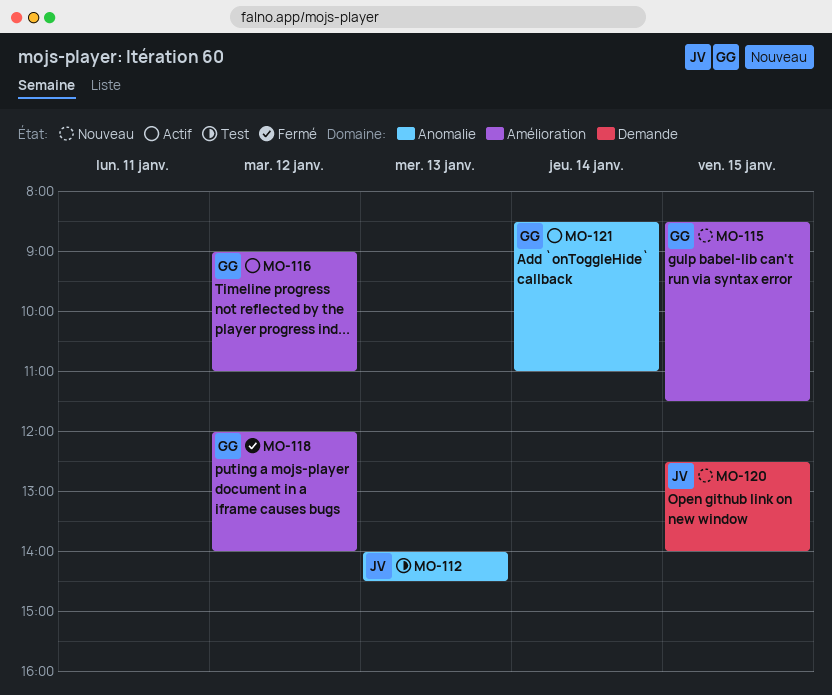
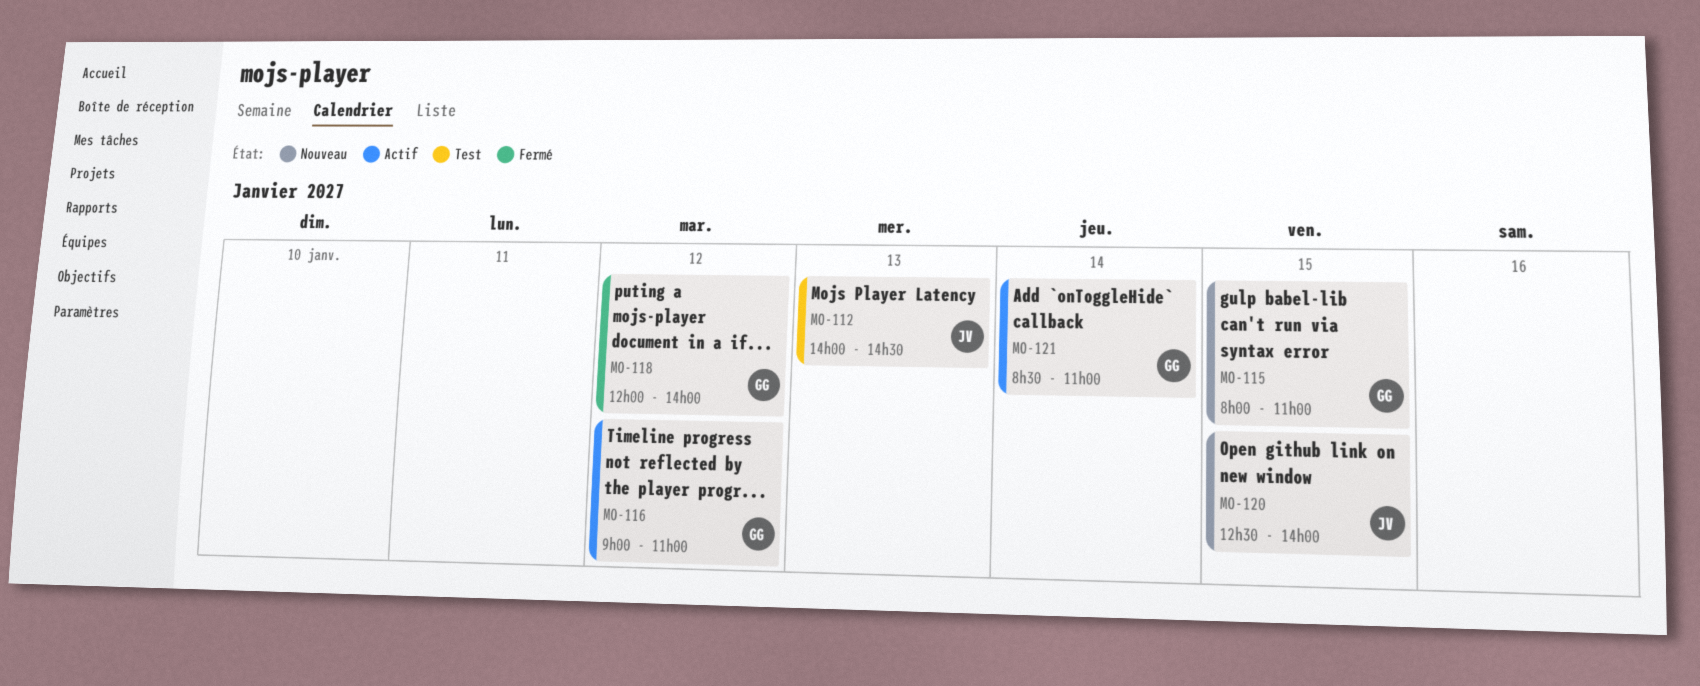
MO-115, begins: 08:30 -> 08:00
MO-115, ends: 11:30 -> 11:00

